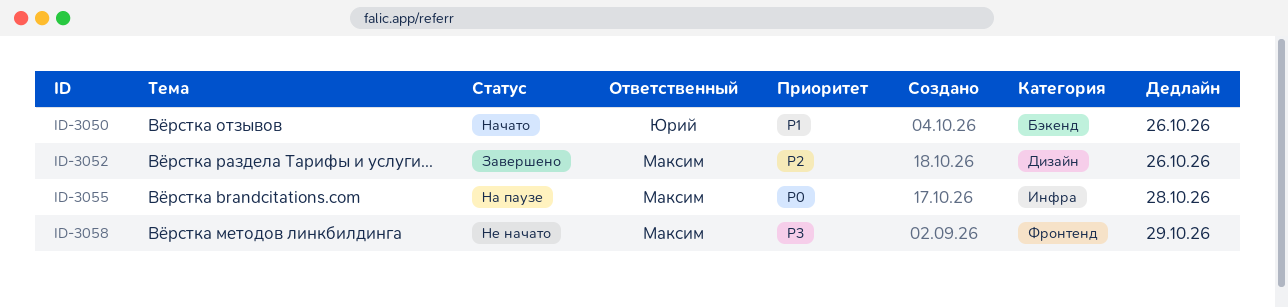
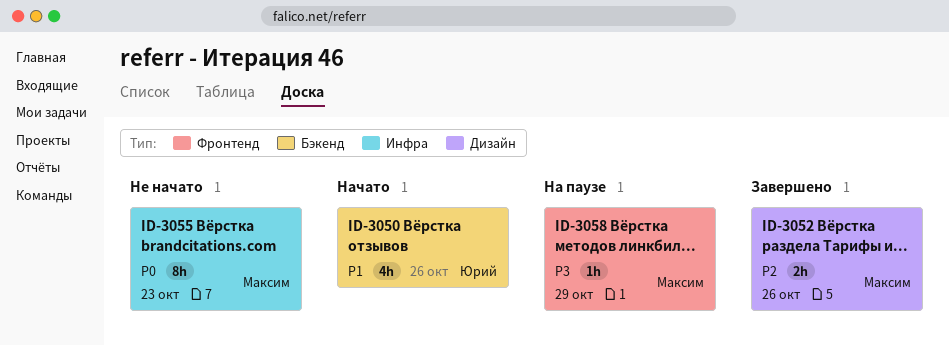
ID-3055, status: На паузе -> Не начато
ID-3055, due: Oct 28 -> Oct 23
ID-3058, status: Не начато -> На паузе

